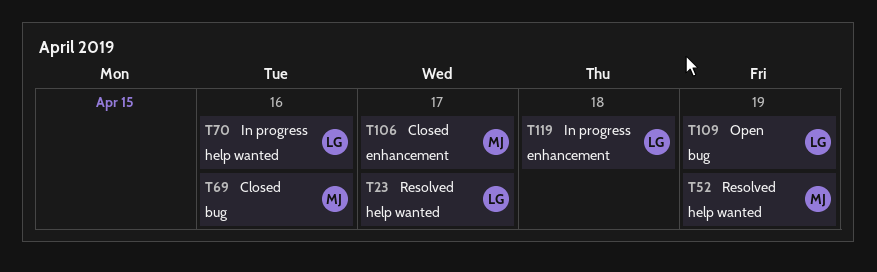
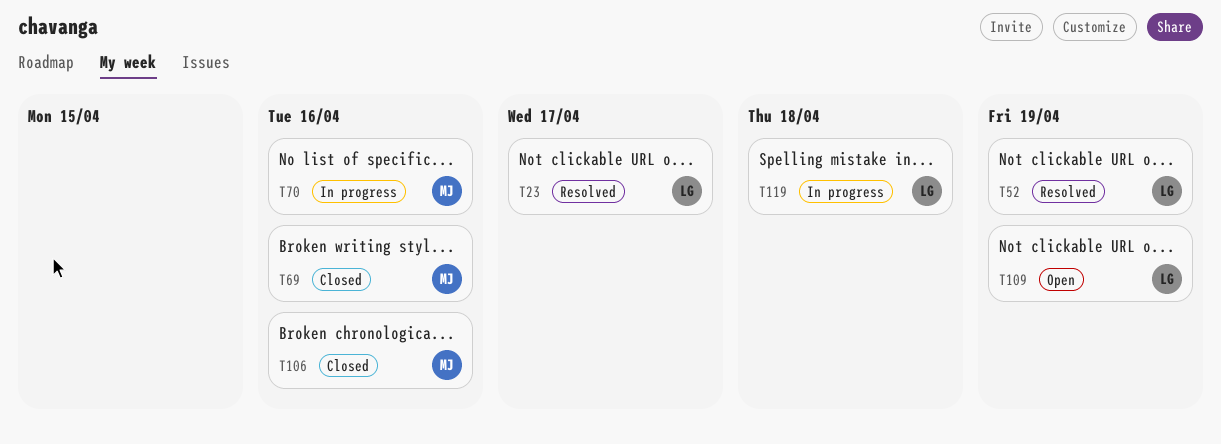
T52, owner: MJ -> LG
T70, owner: LG -> MJ
T106, due: Apr 17 -> Apr 16

